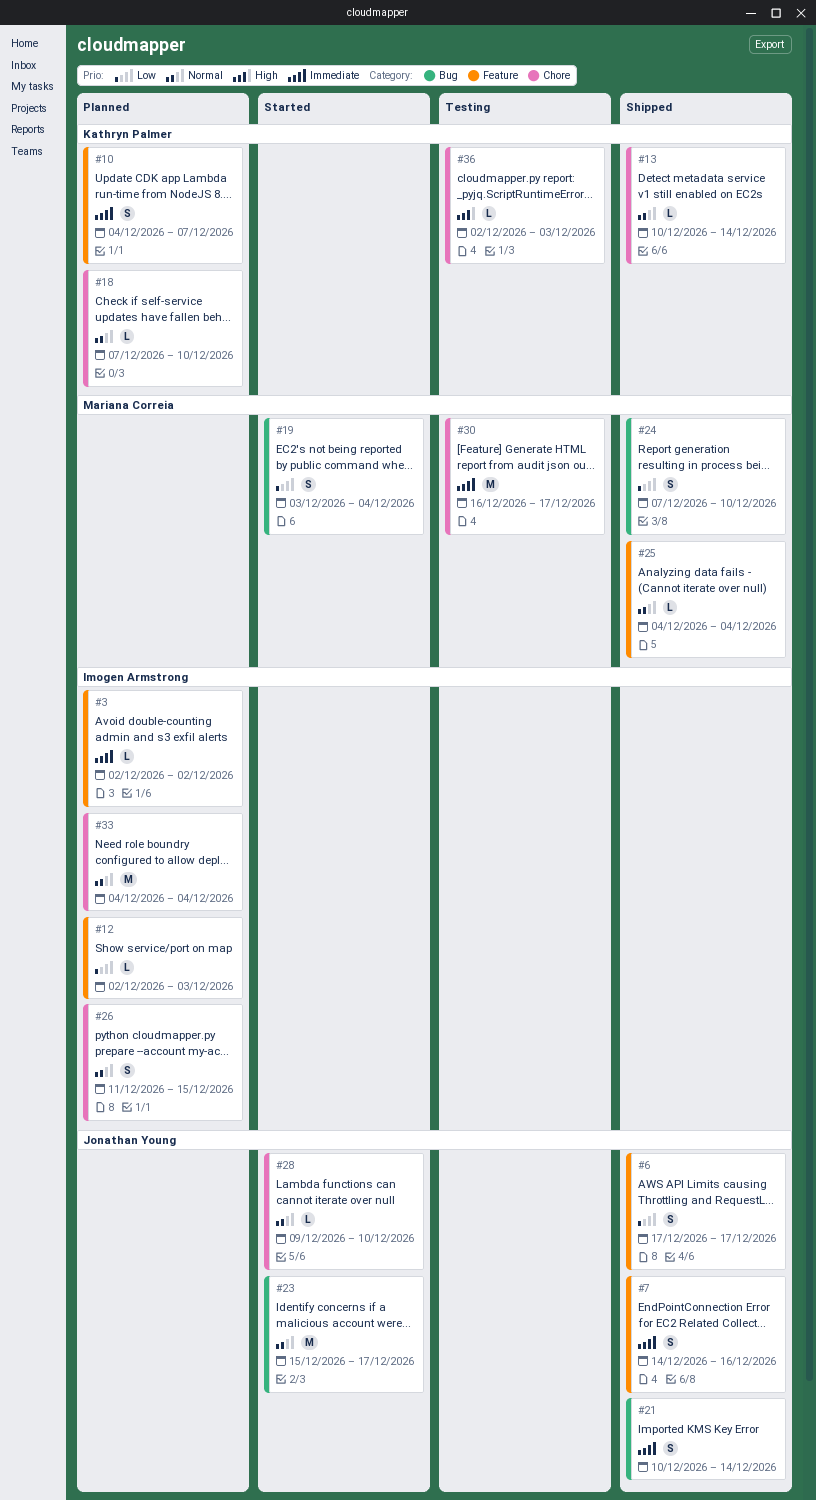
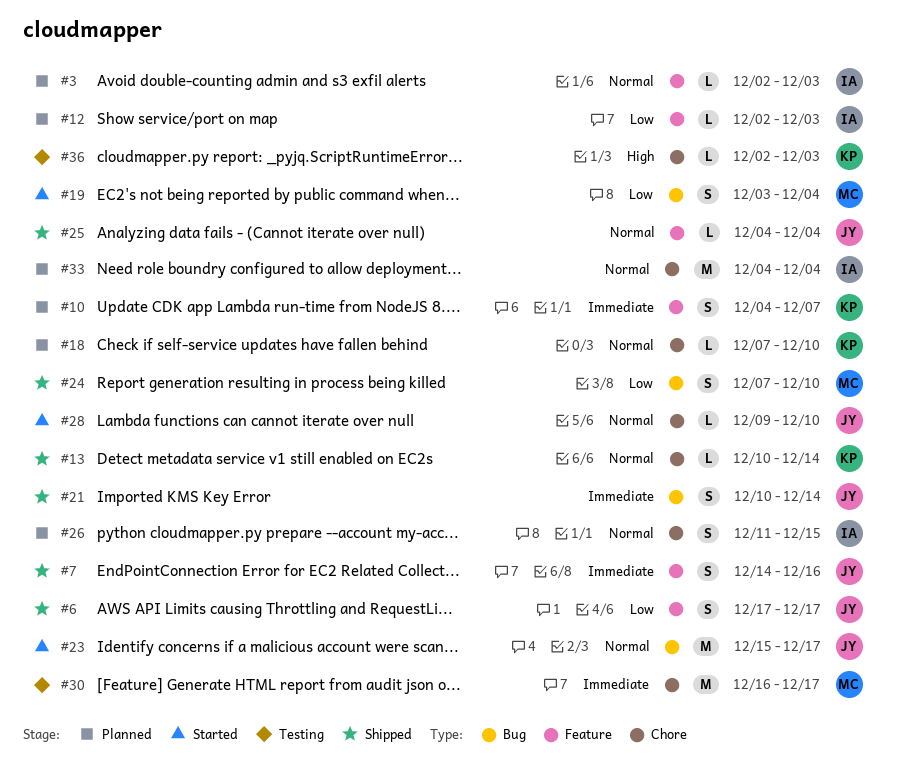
#3, priority: Immediate -> Normal
#3, due: Dec 2 -> Dec 3
#25, owner: Mariana Correia -> Jonathan Young

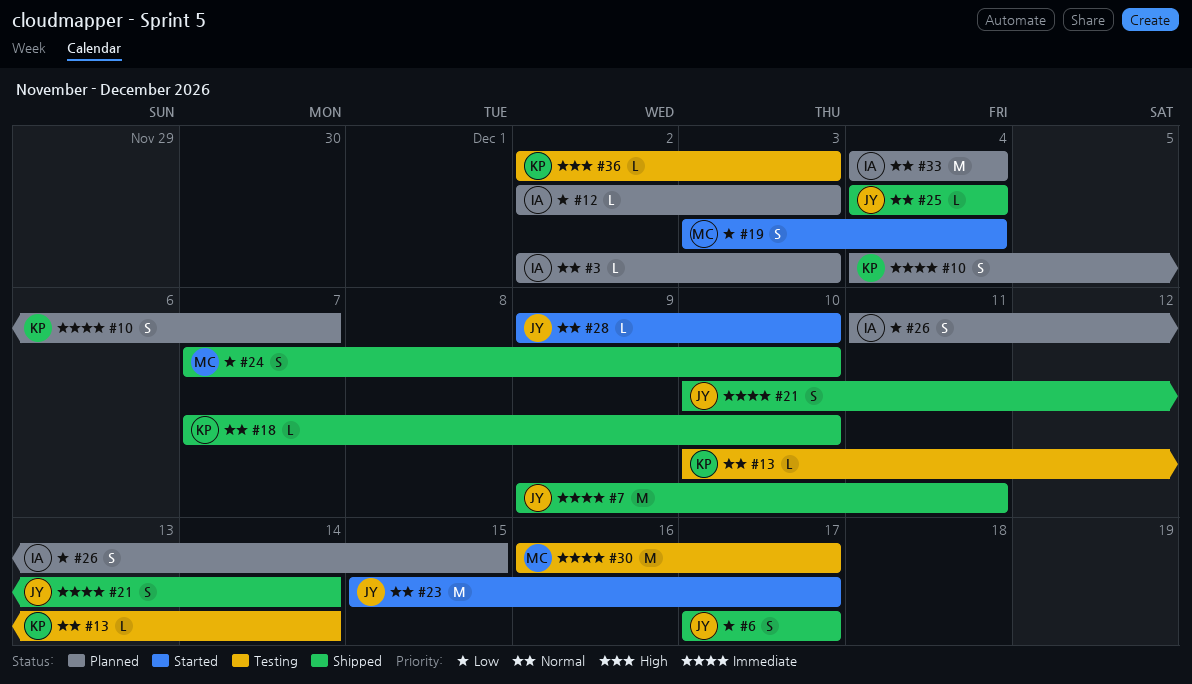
#7, estimate: S -> M
#7, start: Dec 14 -> Dec 9
#7, due: Dec 16 -> Dec 11
#13, status: Shipped -> Testing
#18, status: Planned -> Shipped
#26, priority: Normal -> Low

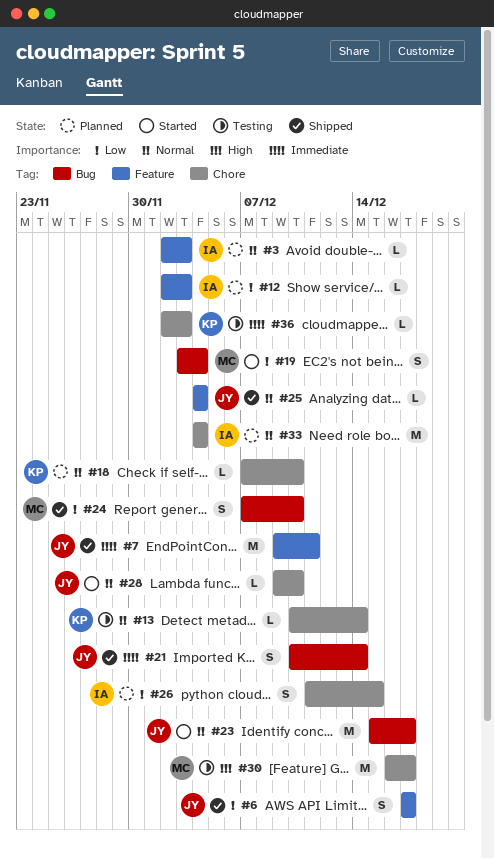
#10: present -> none
#18, status: Shipped -> Planned
#30, priority: Immediate -> High
#36, priority: High -> Immediate

